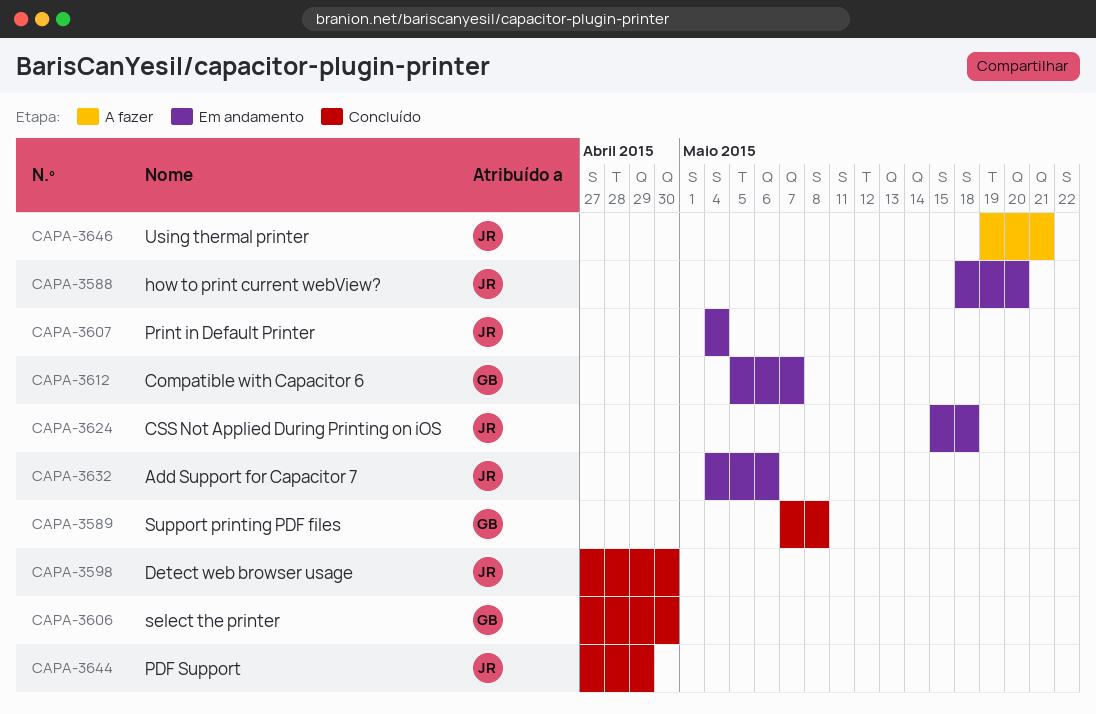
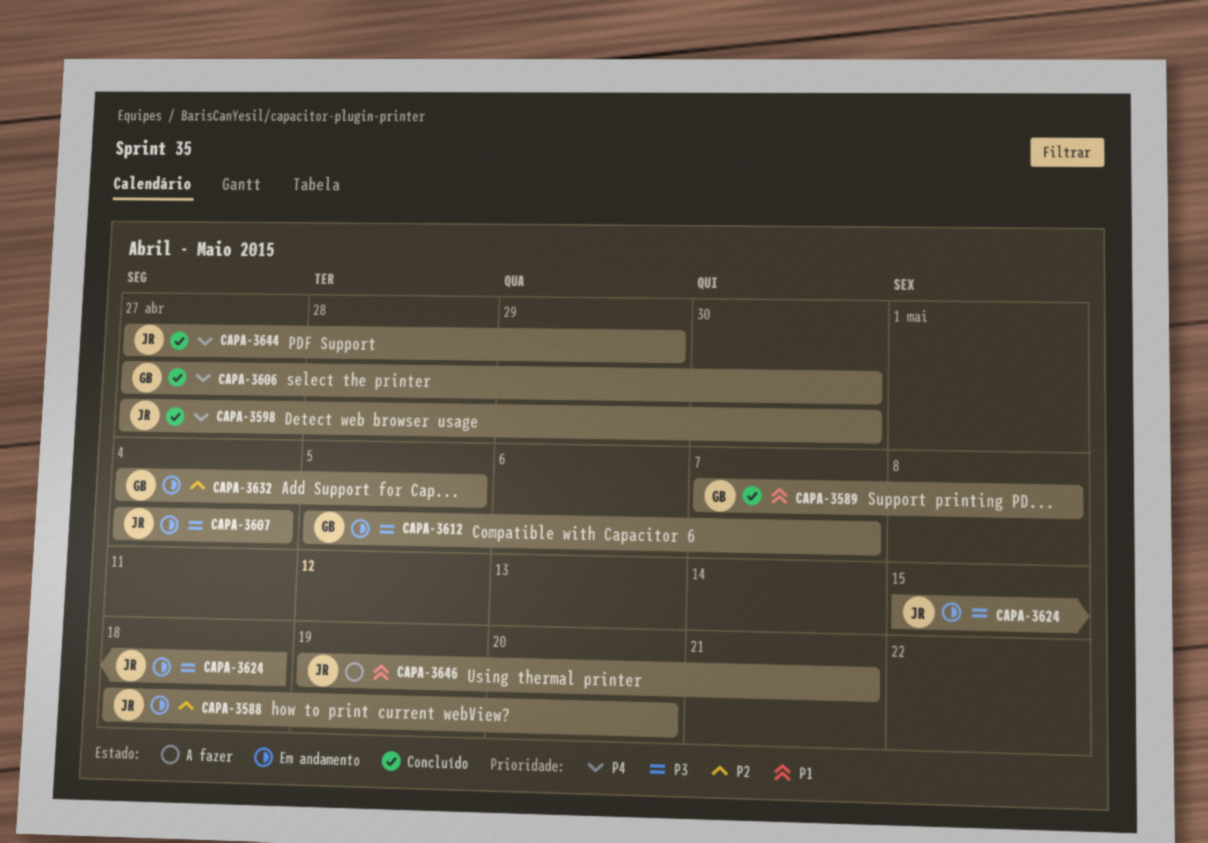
CAPA-3632, owner: JR -> GB
CAPA-3632, due: May 6 -> May 5

